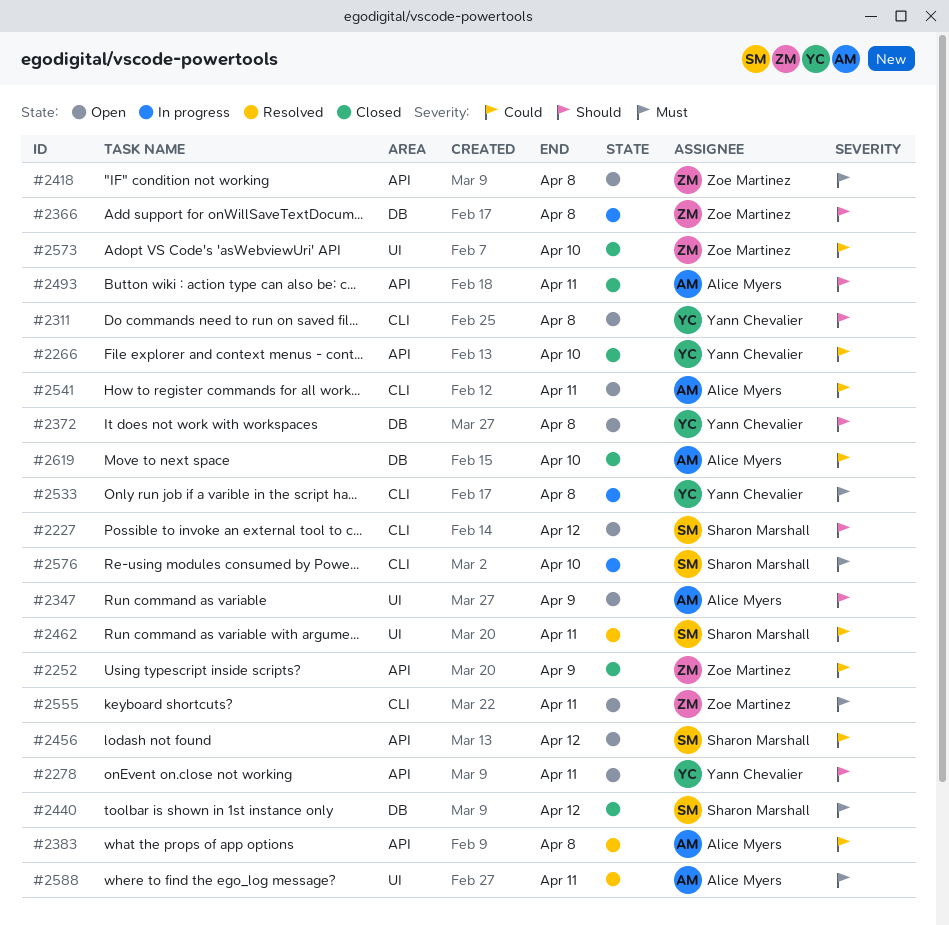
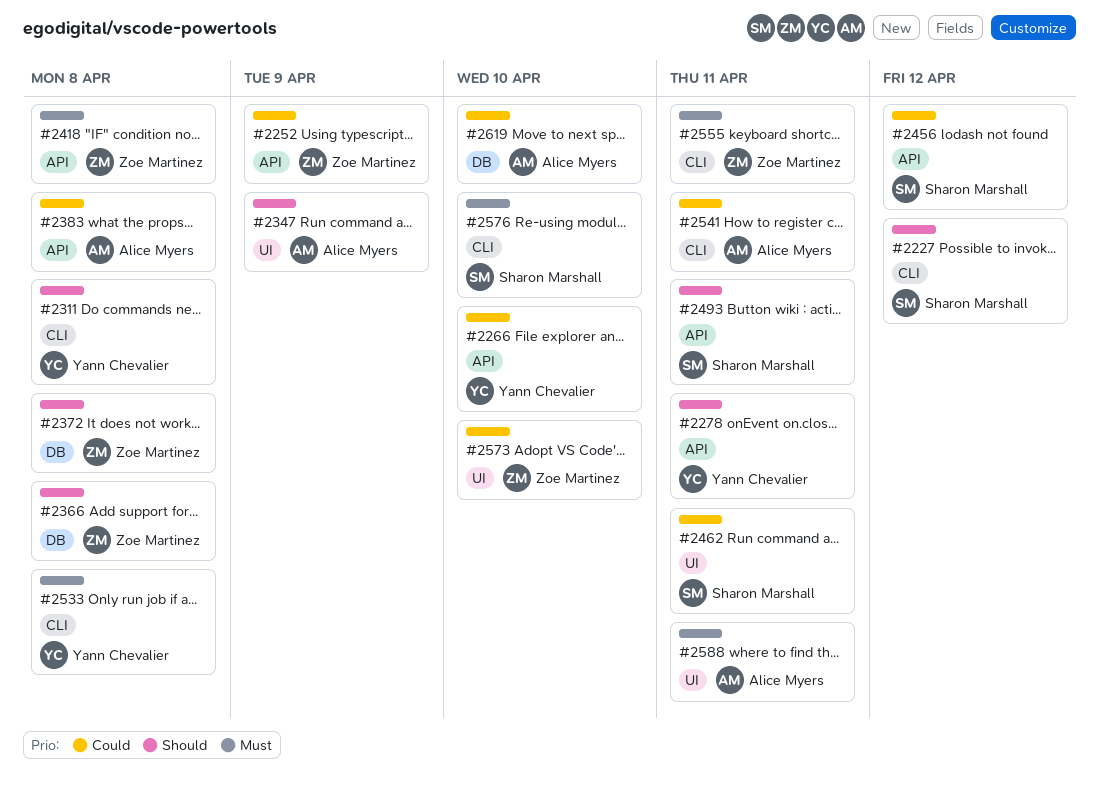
#2372, owner: Yann Chevalier -> Zoe Martinez
#2440: present -> none
#2493, owner: Alice Myers -> Sharon Marshall

